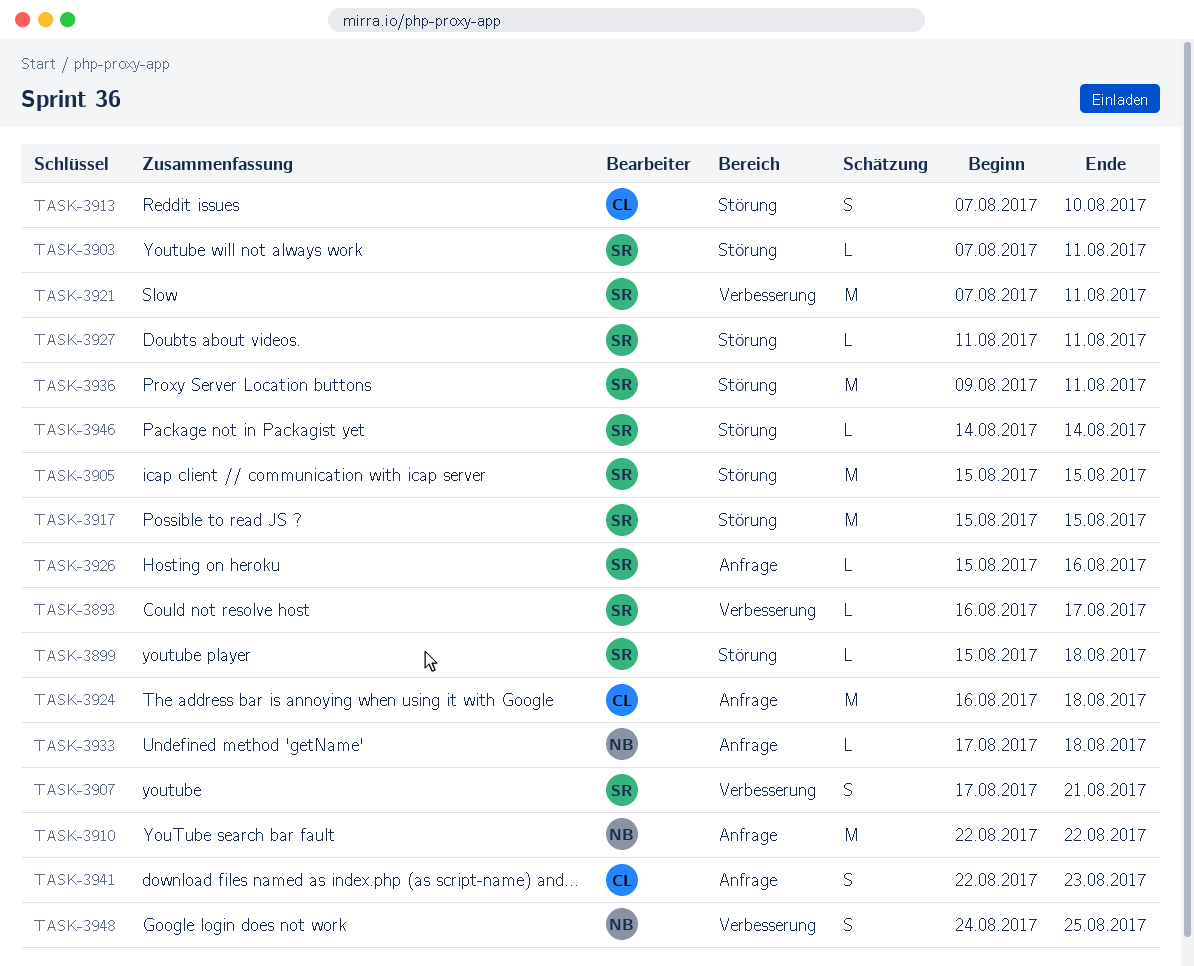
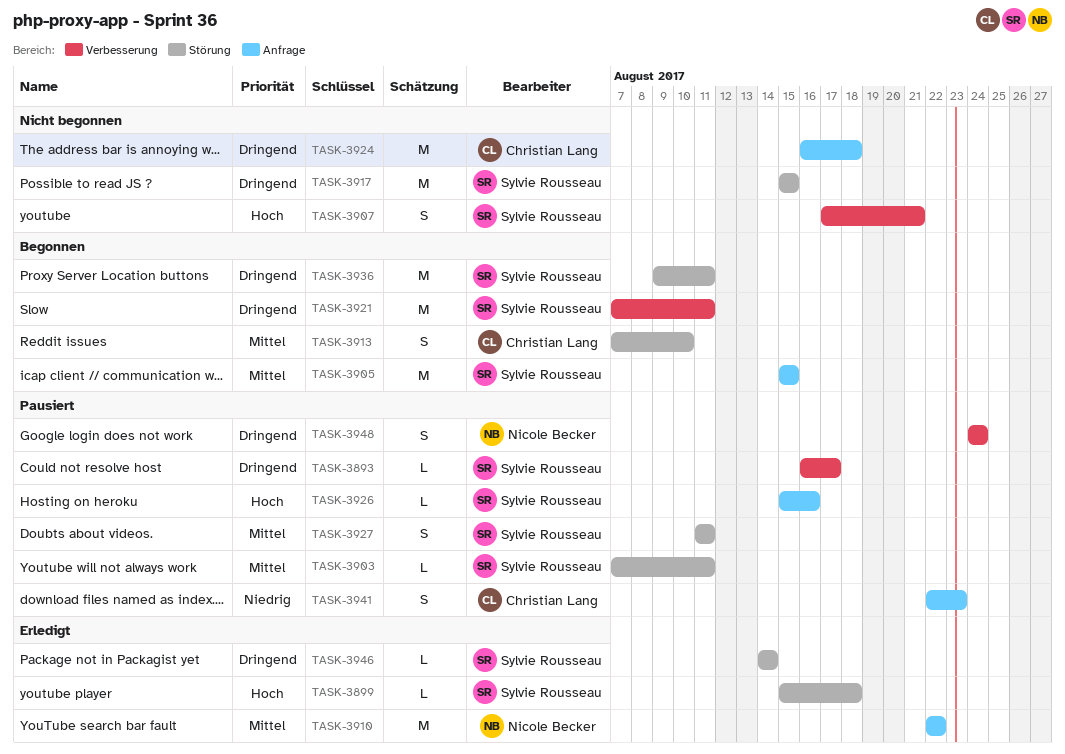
TASK-3905, label: Störung -> Anfrage
TASK-3927, estimate: L -> S
TASK-3933: present -> none
TASK-3948, due: Aug 25 -> Aug 24

